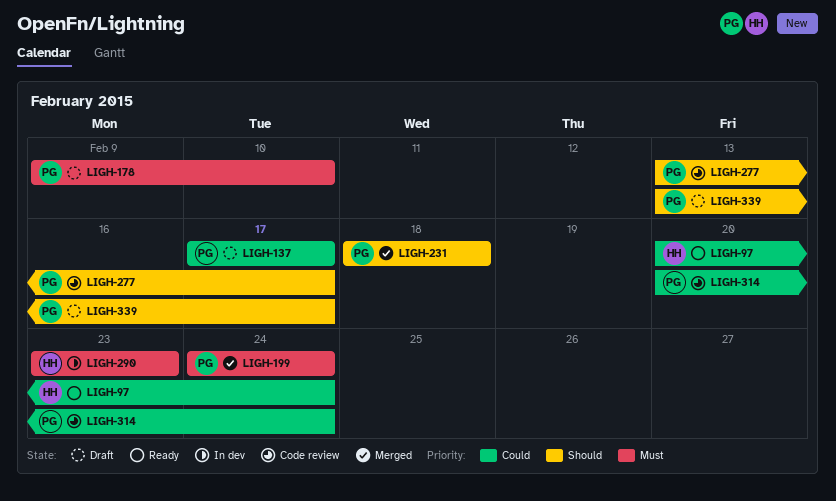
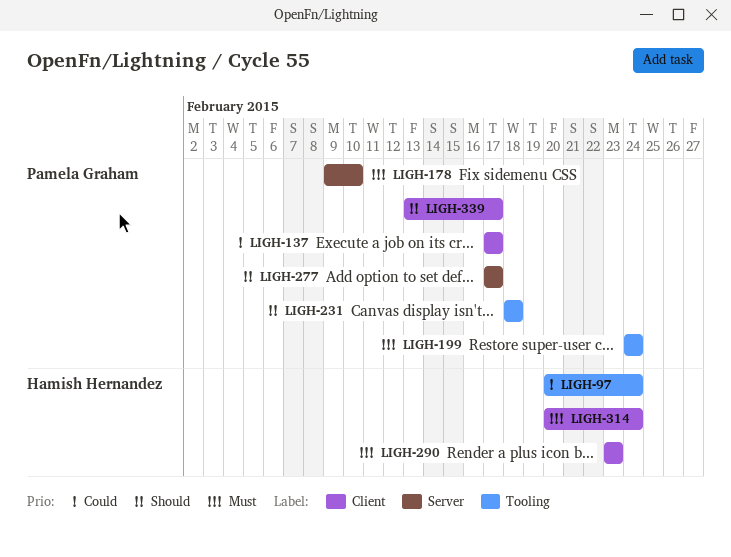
LIGH-277, start: Feb 13 -> Feb 17
LIGH-314, owner: Pamela Graham -> Hamish Hernandez
LIGH-314, priority: Could -> Must

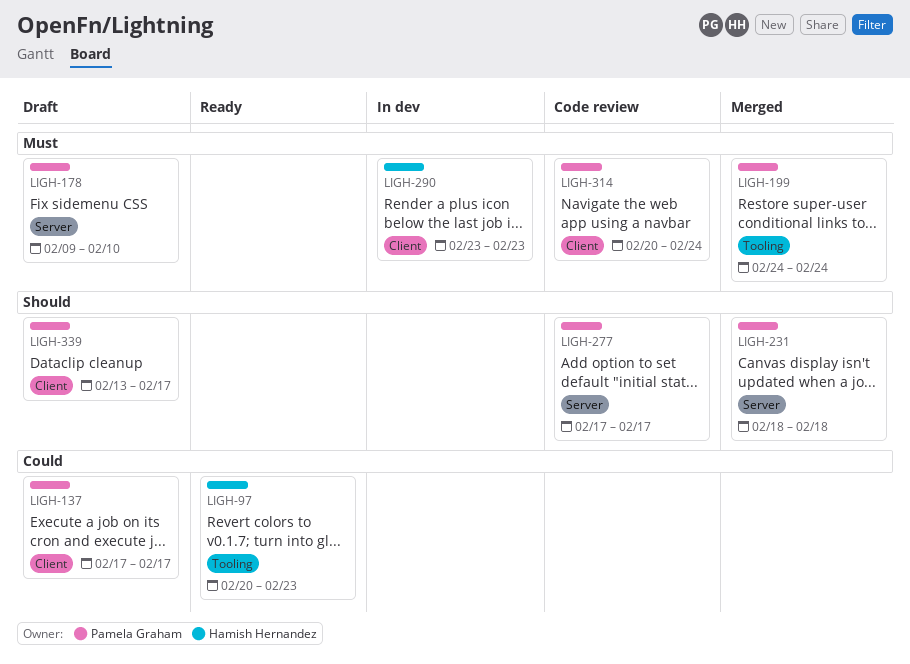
LIGH-97, due: Feb 24 -> Feb 23
LIGH-231, label: Tooling -> Server
LIGH-314, owner: Hamish Hernandez -> Pamela Graham

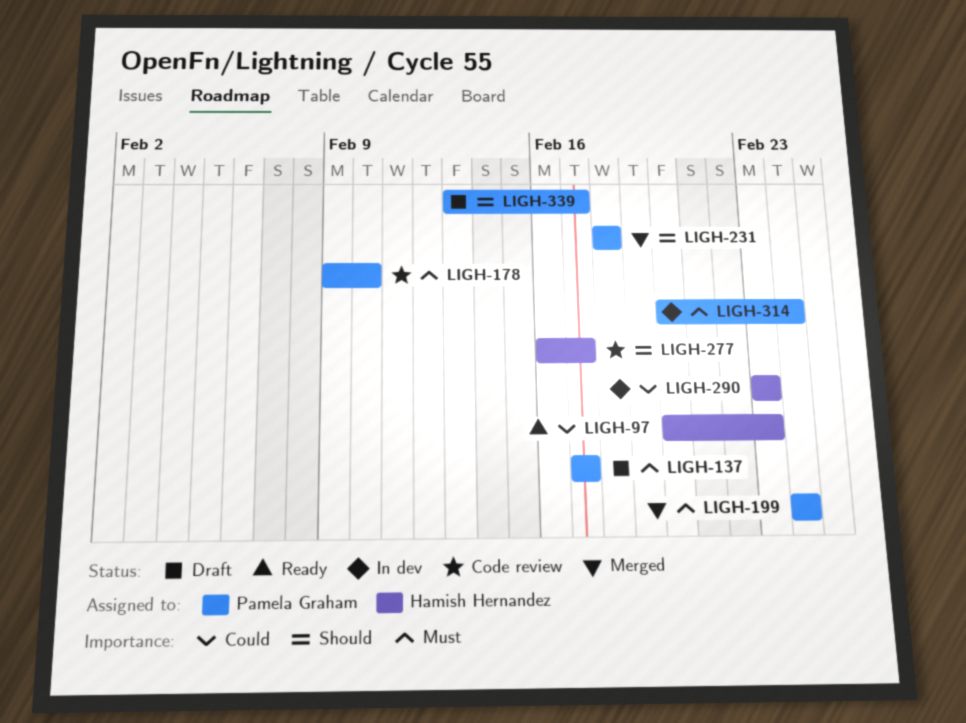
LIGH-137, priority: Could -> Must
LIGH-178, status: Draft -> Code review
LIGH-277, owner: Pamela Graham -> Hamish Hernandez
LIGH-277, start: Feb 17 -> Feb 16
LIGH-290, priority: Must -> Could
LIGH-314, status: Code review -> In dev

